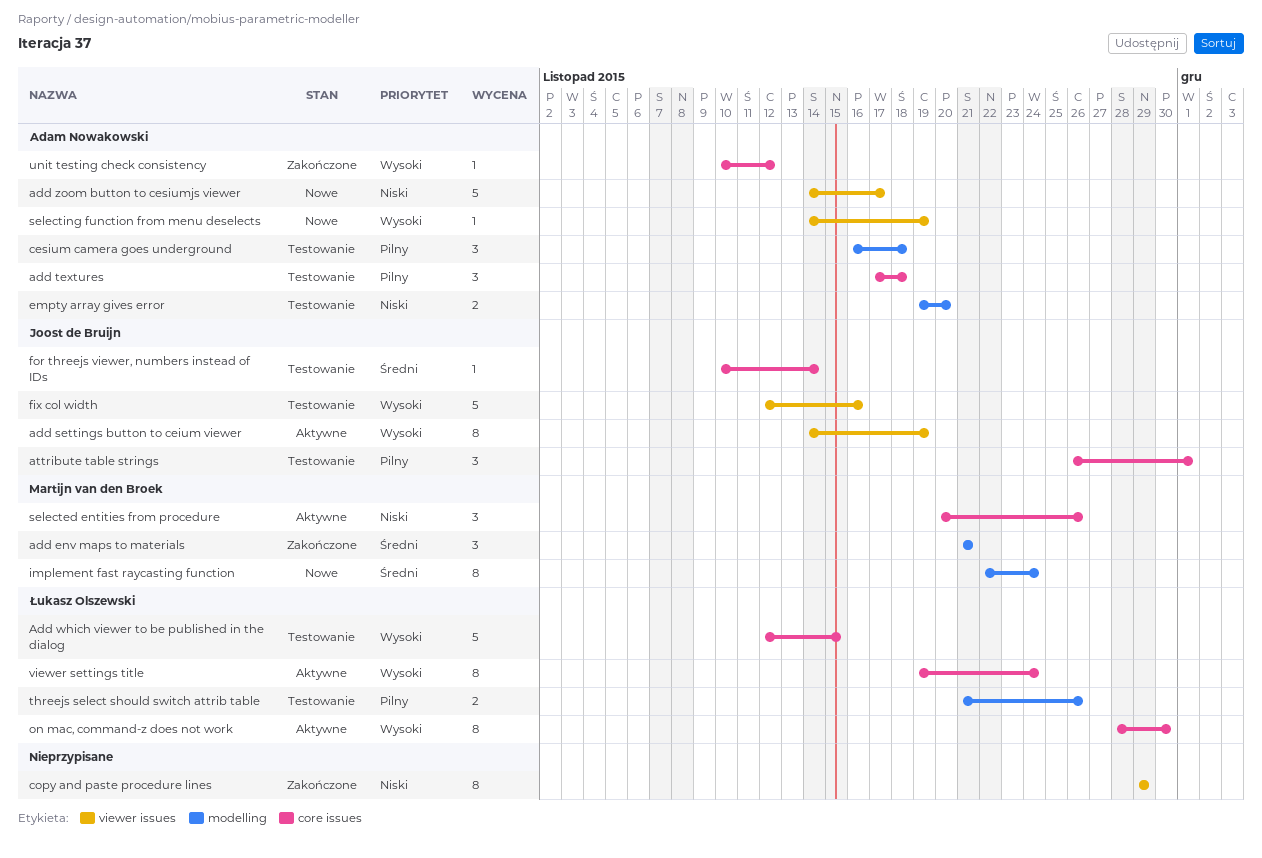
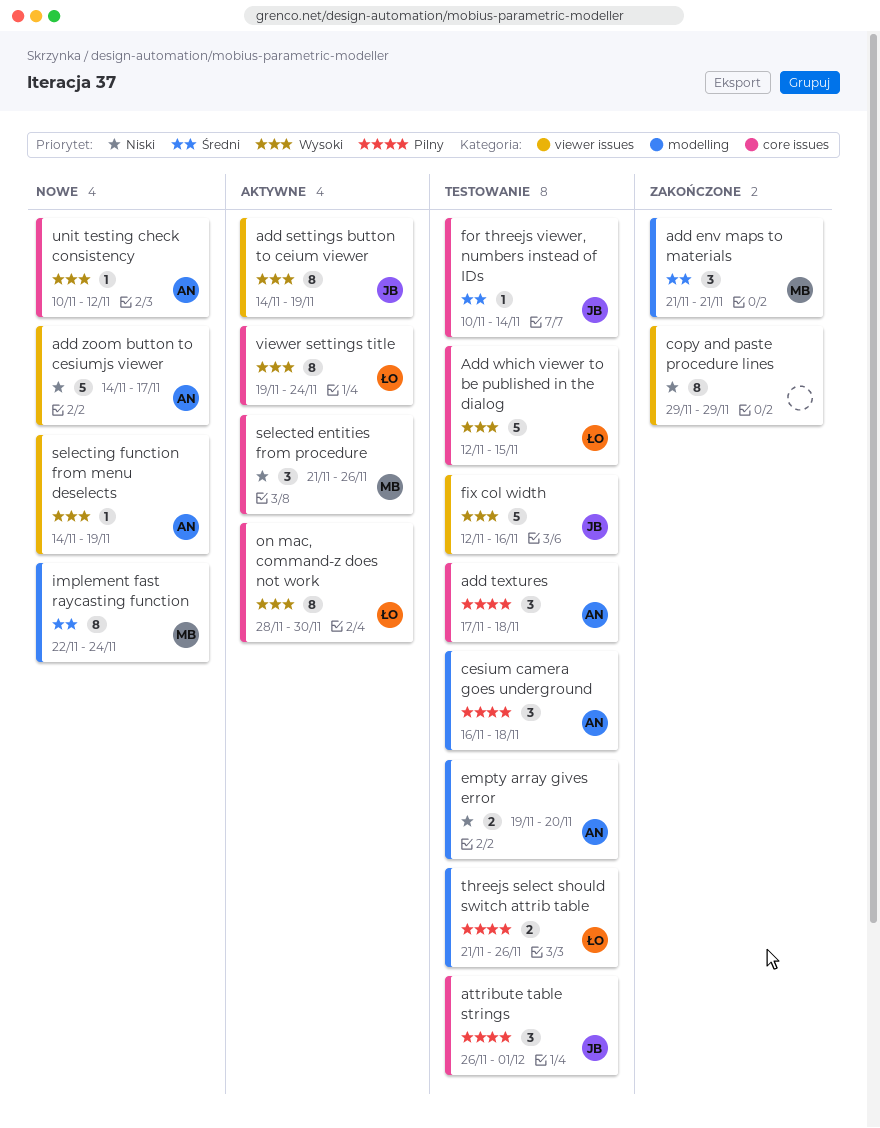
selected entities from procedure, start: Nov 20 -> Nov 21
unit testing check consistency, status: Zakończone -> Nowe

